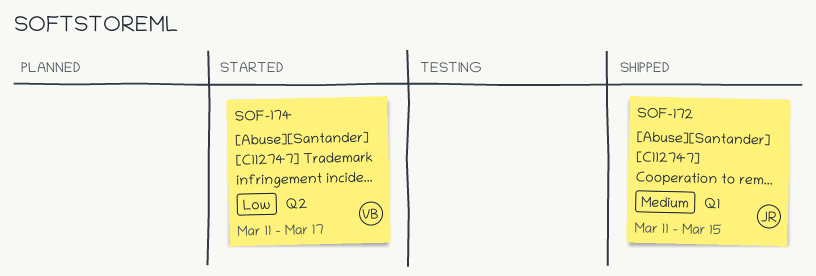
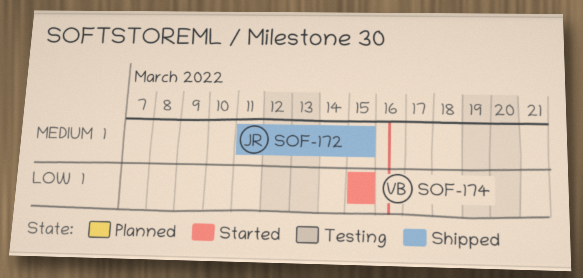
SOF-174, start: Mar 11 -> Mar 15
SOF-174, due: Mar 17 -> Mar 15

